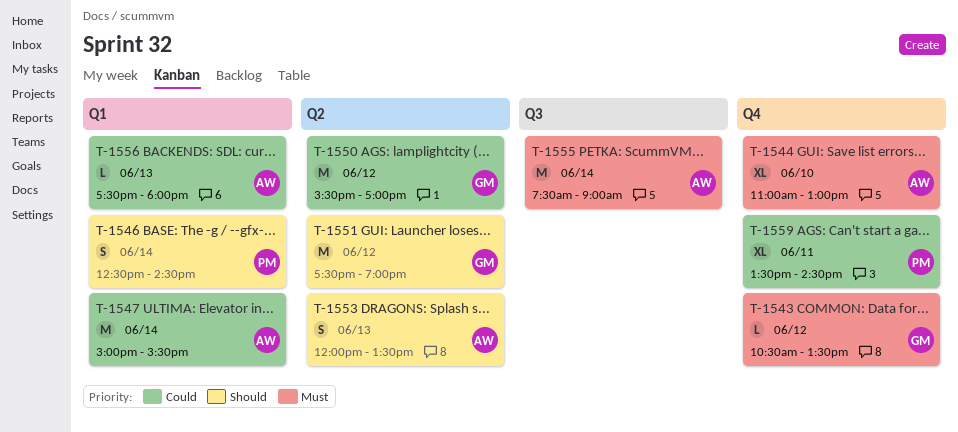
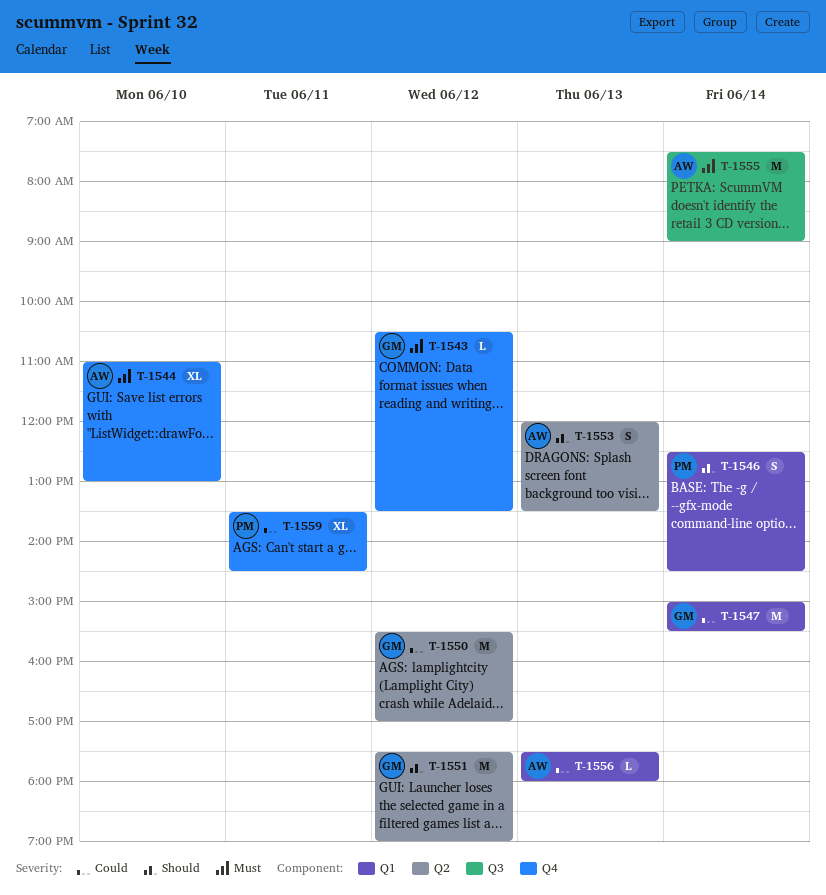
T-1547, owner: AW -> GM

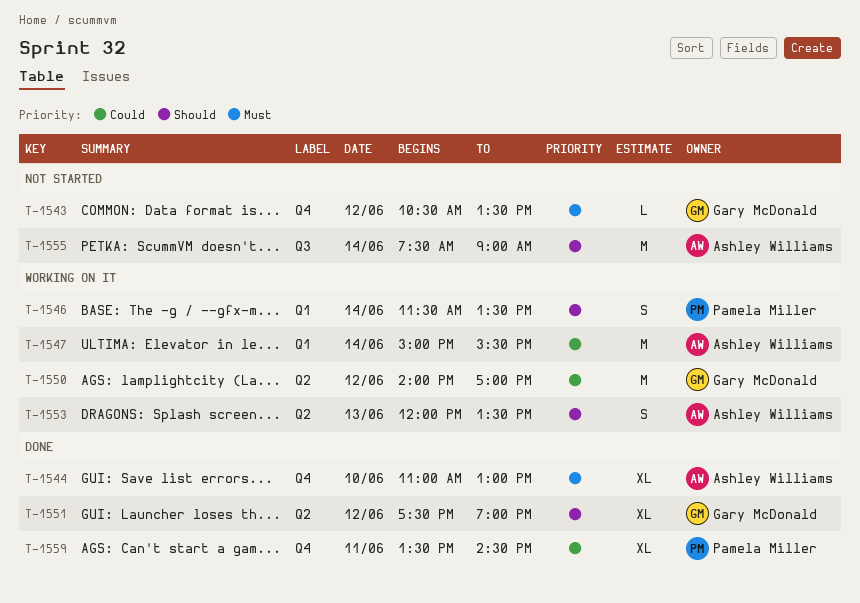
T-1546, begins: 12:30 -> 11:30
T-1546, ends: 14:30 -> 13:30
T-1547, owner: Gary McDonald -> Ashley Williams
T-1550, begins: 15:30 -> 14:00
T-1551, estimate: M -> XL
T-1555, priority: Must -> Should
T-1556: present -> none

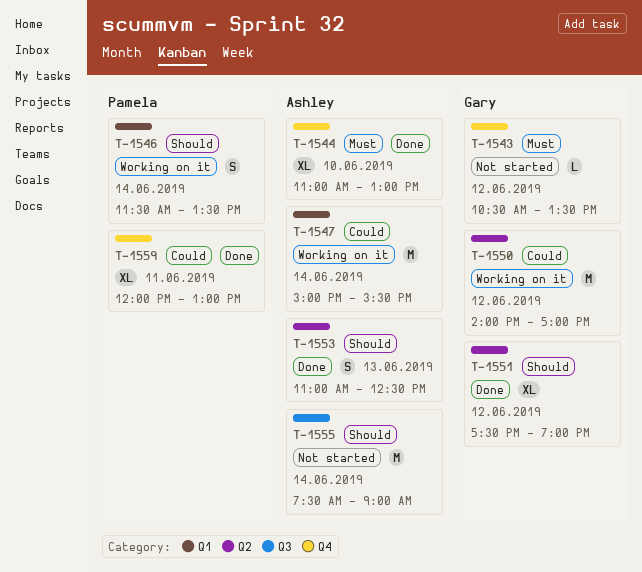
T-1553, status: Working on it -> Done
T-1553, begins: 12:00 -> 11:00
T-1553, ends: 13:30 -> 12:30
T-1559, begins: 13:30 -> 12:00
T-1559, ends: 14:30 -> 13:00

